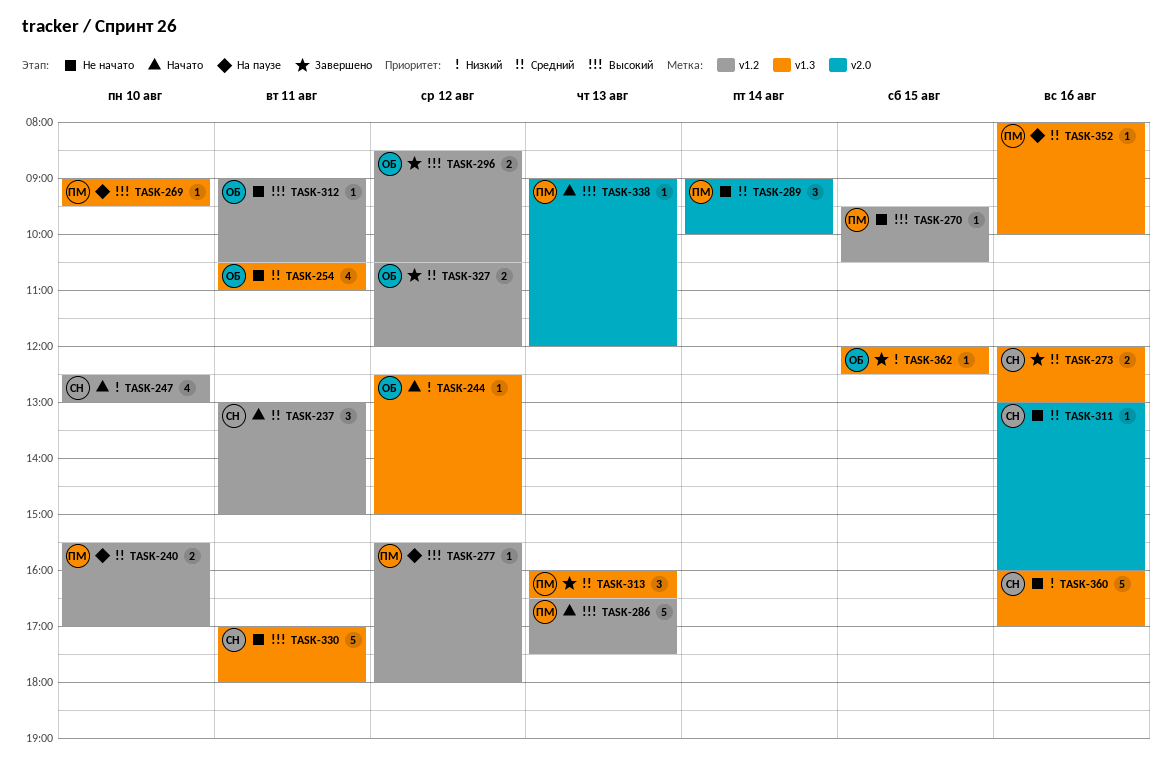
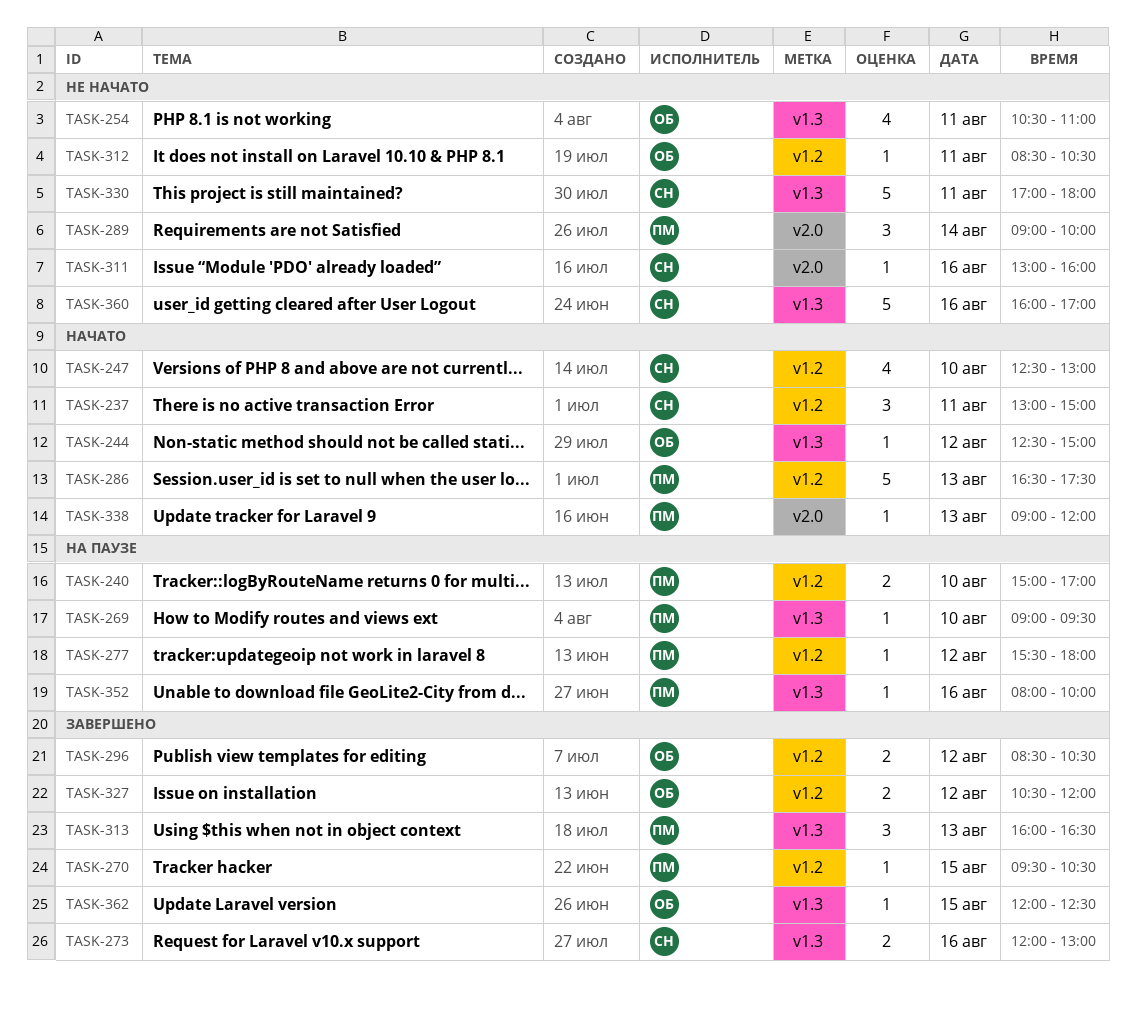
TASK-240, begins: 15:30 -> 15:00
TASK-270, status: Не начато -> Завершено
TASK-312, begins: 09:00 -> 08:30

